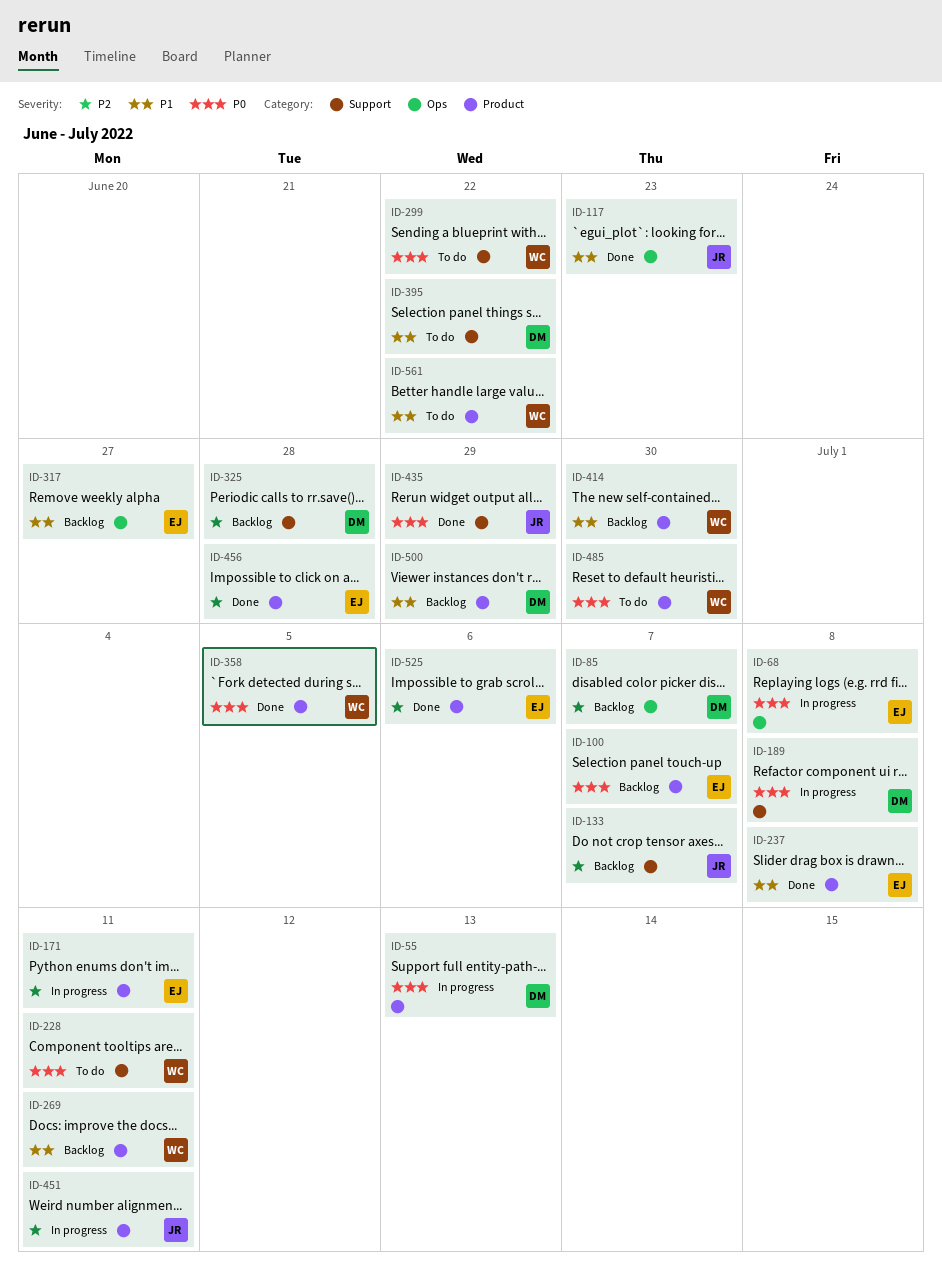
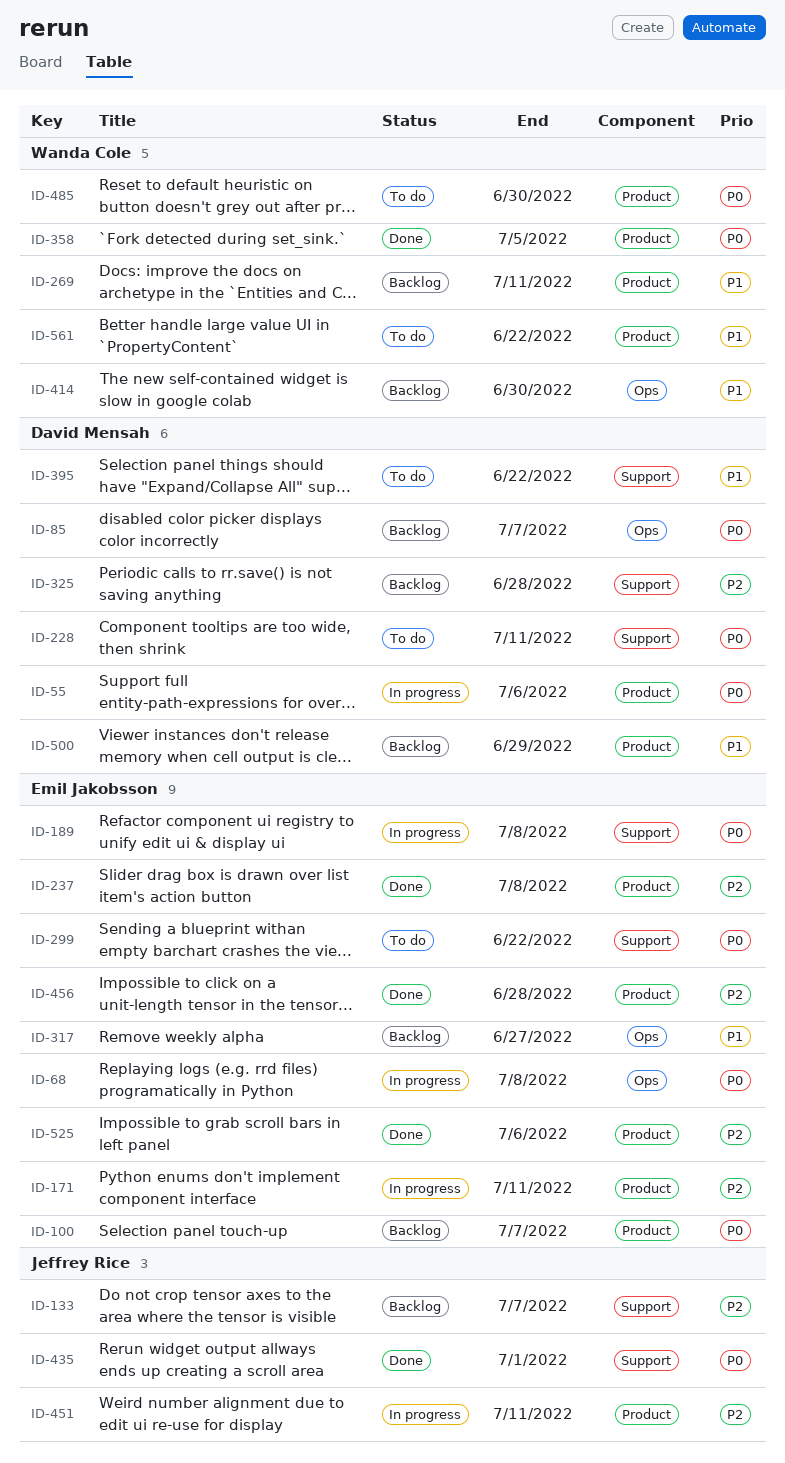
ID-55, due: Jul 13 -> Jul 6
ID-85, priority: P2 -> P0
ID-117: present -> none
ID-189, owner: David Mensah -> Emil Jakobsson
ID-228, owner: Wanda Cole -> David Mensah
ID-237, priority: P1 -> P2
ID-299, owner: Wanda Cole -> Emil Jakobsson
ID-414, label: Product -> Ops
ID-435, due: Jun 29 -> Jul 1

